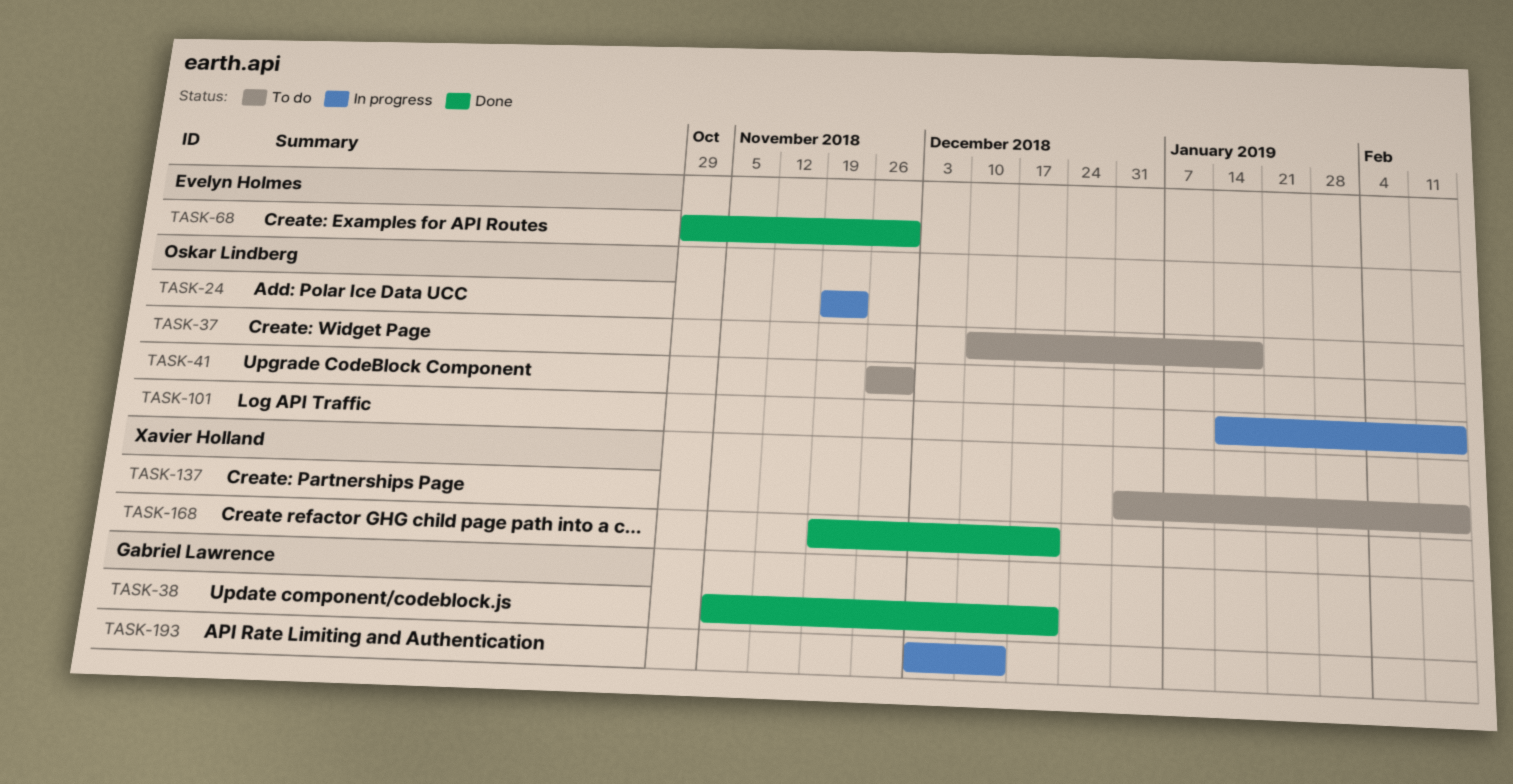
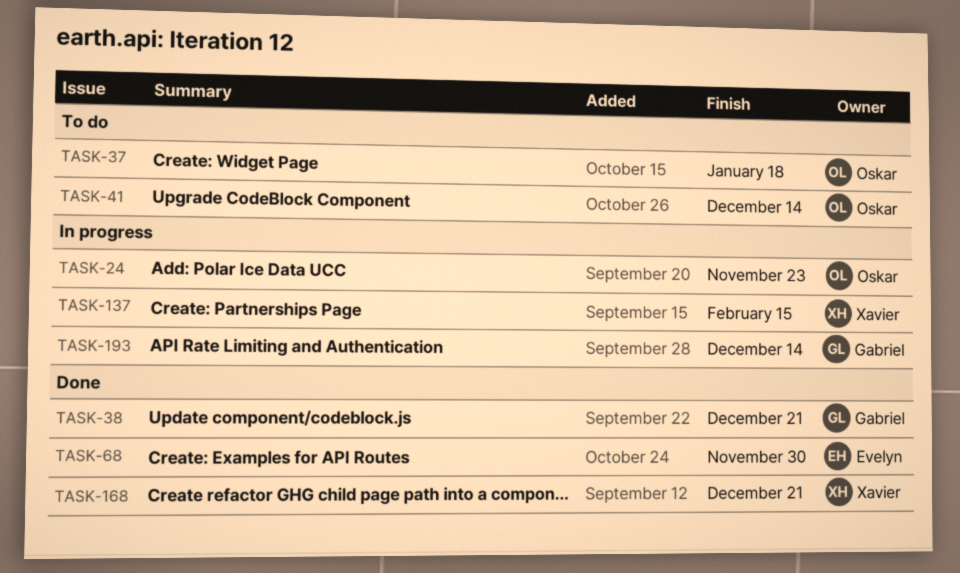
TASK-41, due: Nov 30 -> Dec 14
TASK-101: present -> none
TASK-137, status: To do -> In progress

